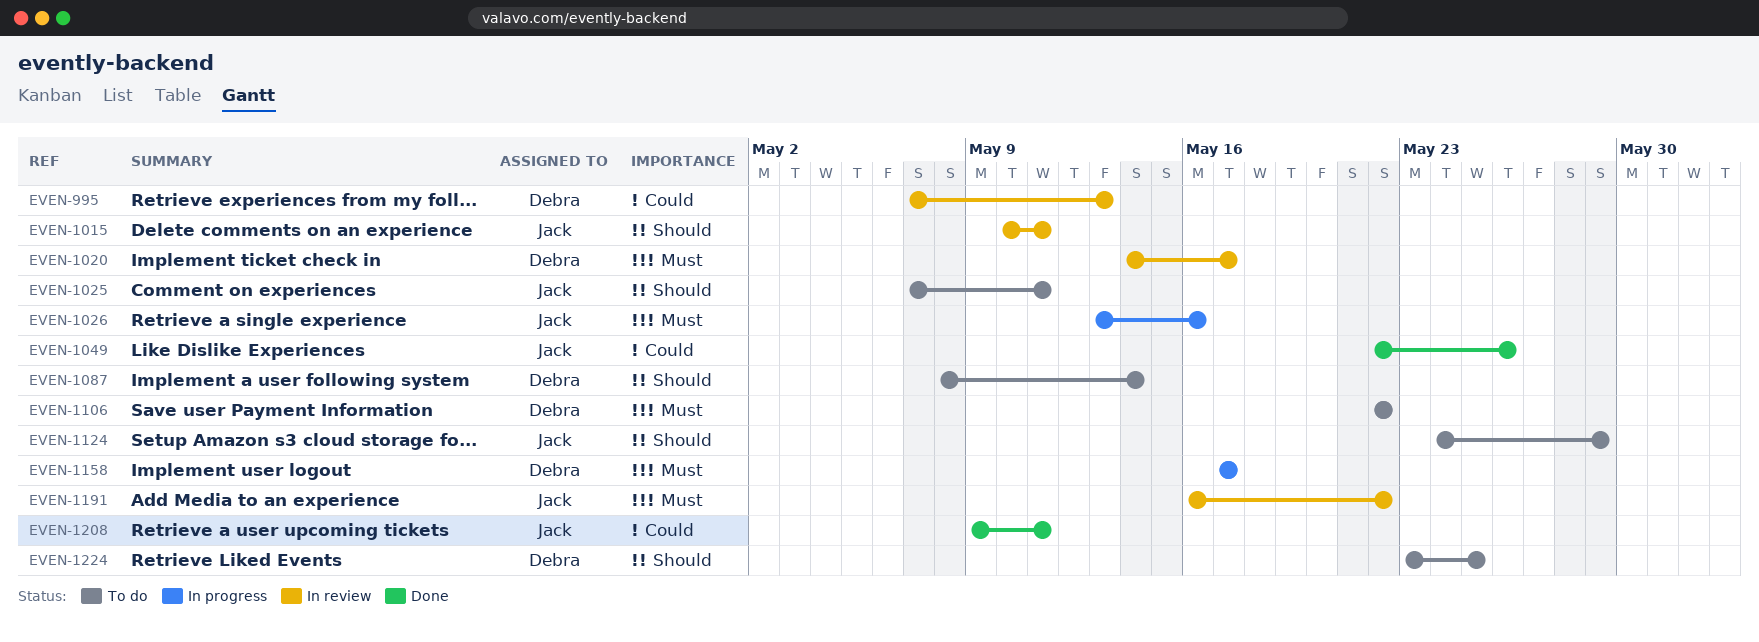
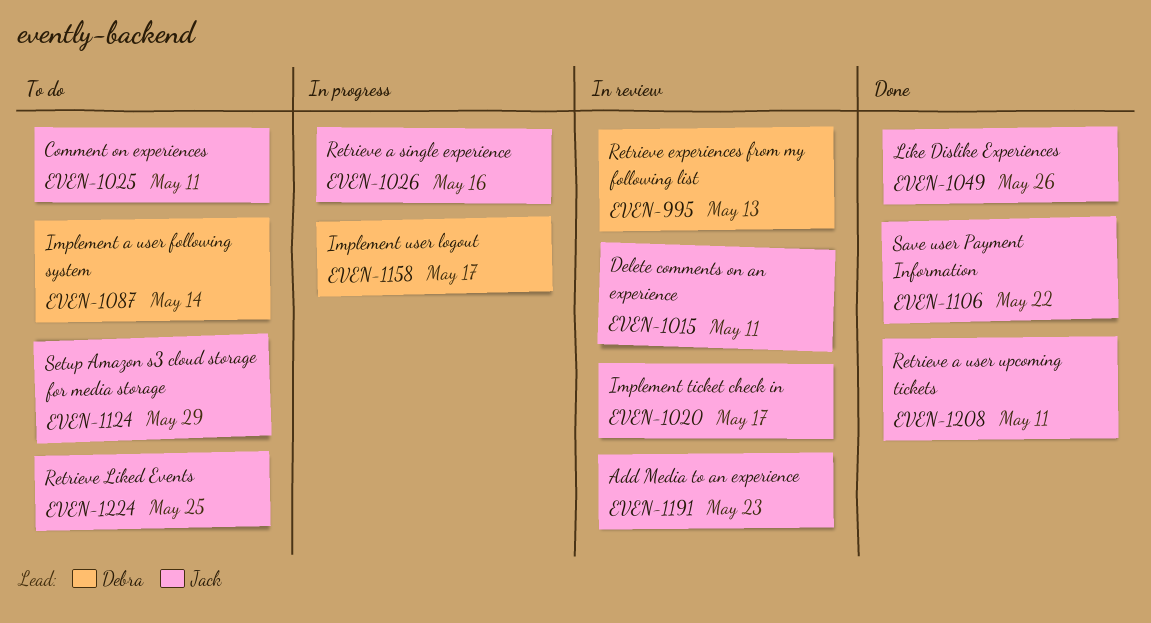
EVEN-1020, owner: Debra -> Jack
EVEN-1106, status: To do -> Done
EVEN-1106, owner: Debra -> Jack
EVEN-1191, due: May 22 -> May 23
EVEN-1224, owner: Debra -> Jack

